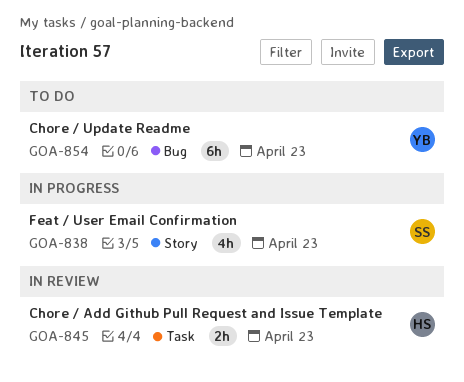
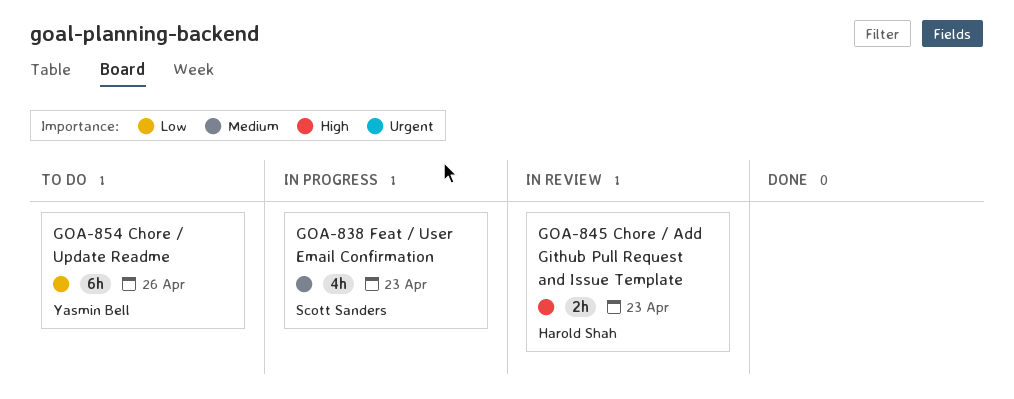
GOA-854, due: Apr 23 -> Apr 26

